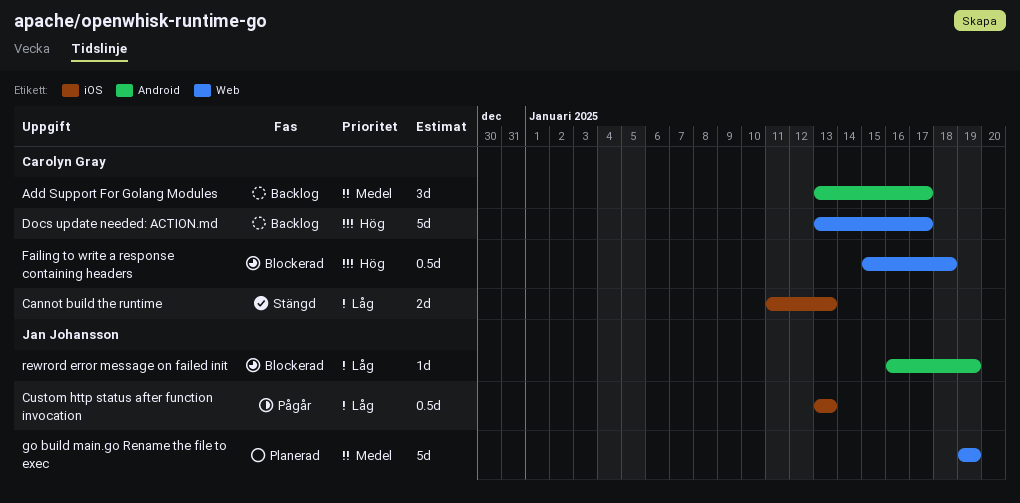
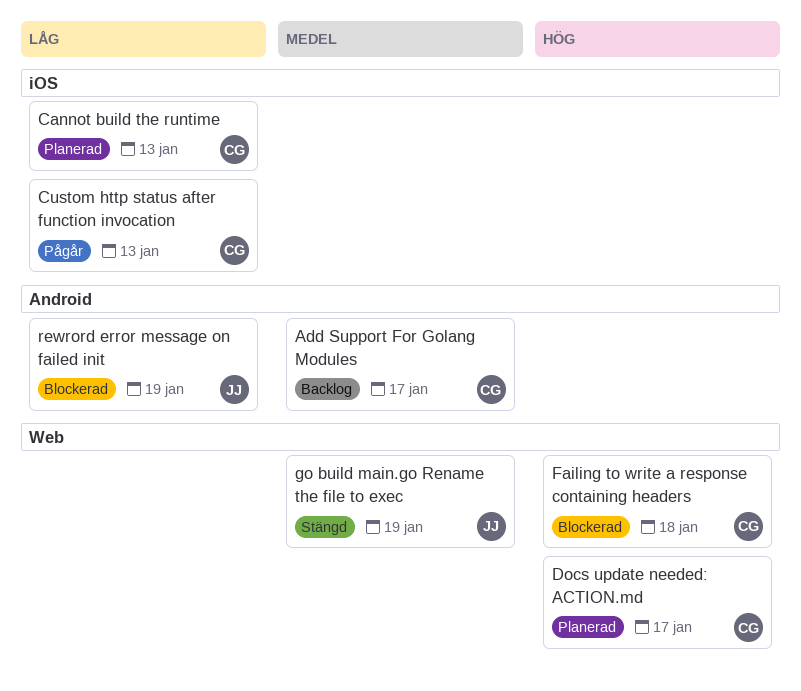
Cannot build the runtime, status: Stängd -> Planerad
Custom http status after function invocation, owner: Jan Johansson -> Carolyn Gray
Docs update needed: ACTION.md, status: Backlog -> Planerad
go build main.go Rename the file to exec, status: Planerad -> Stängd

